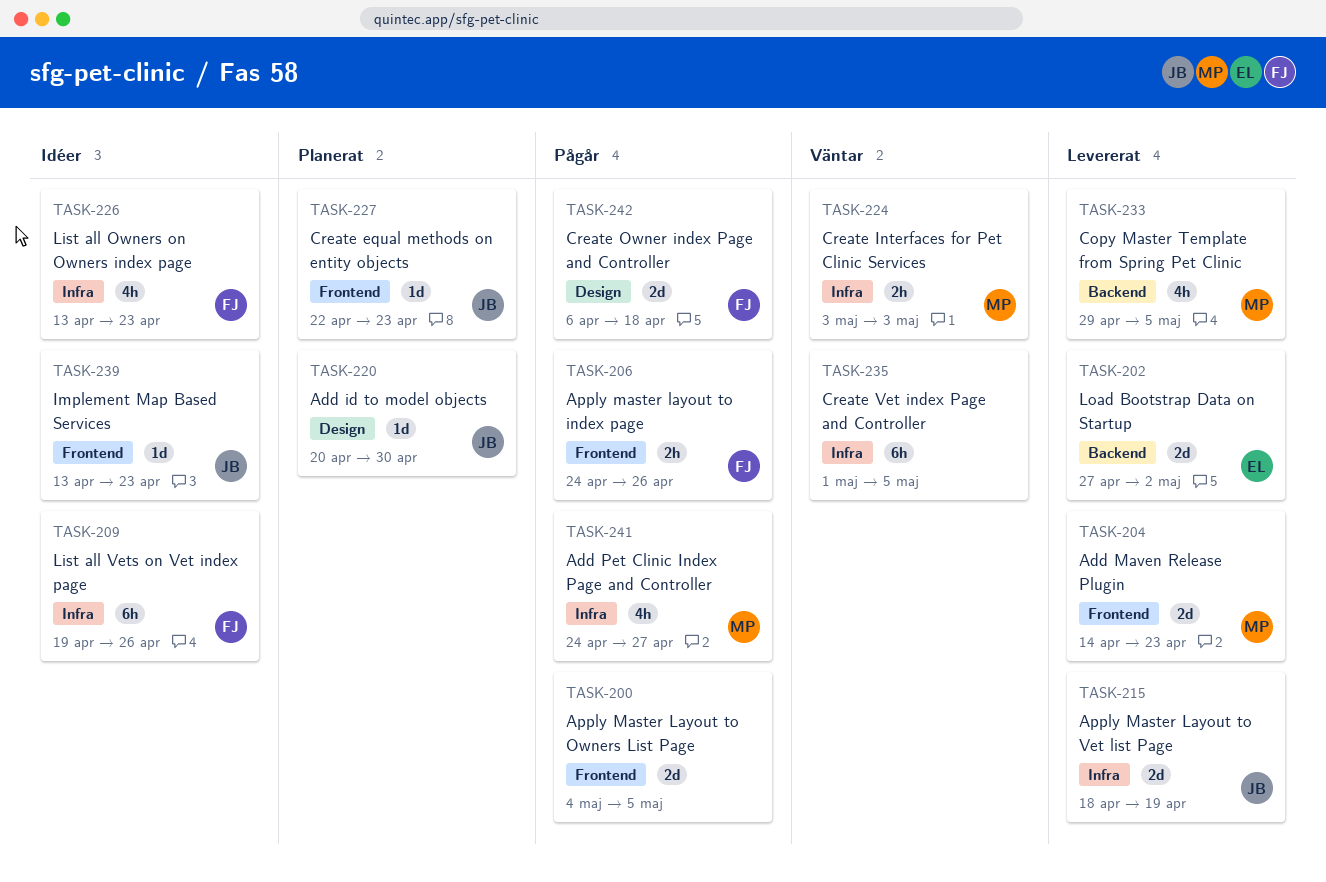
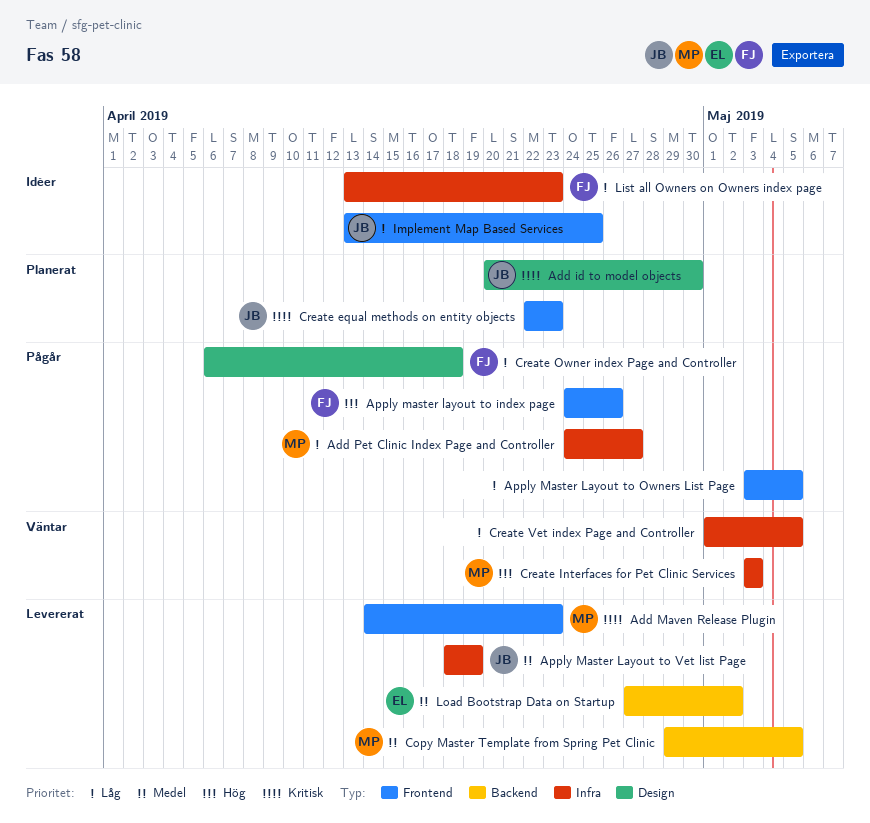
Apply Master Layout to Owners List Page, start: May 4 -> May 3
Implement Map Based Services, due: Apr 23 -> Apr 25
List all Vets on Vet index page: present -> none

